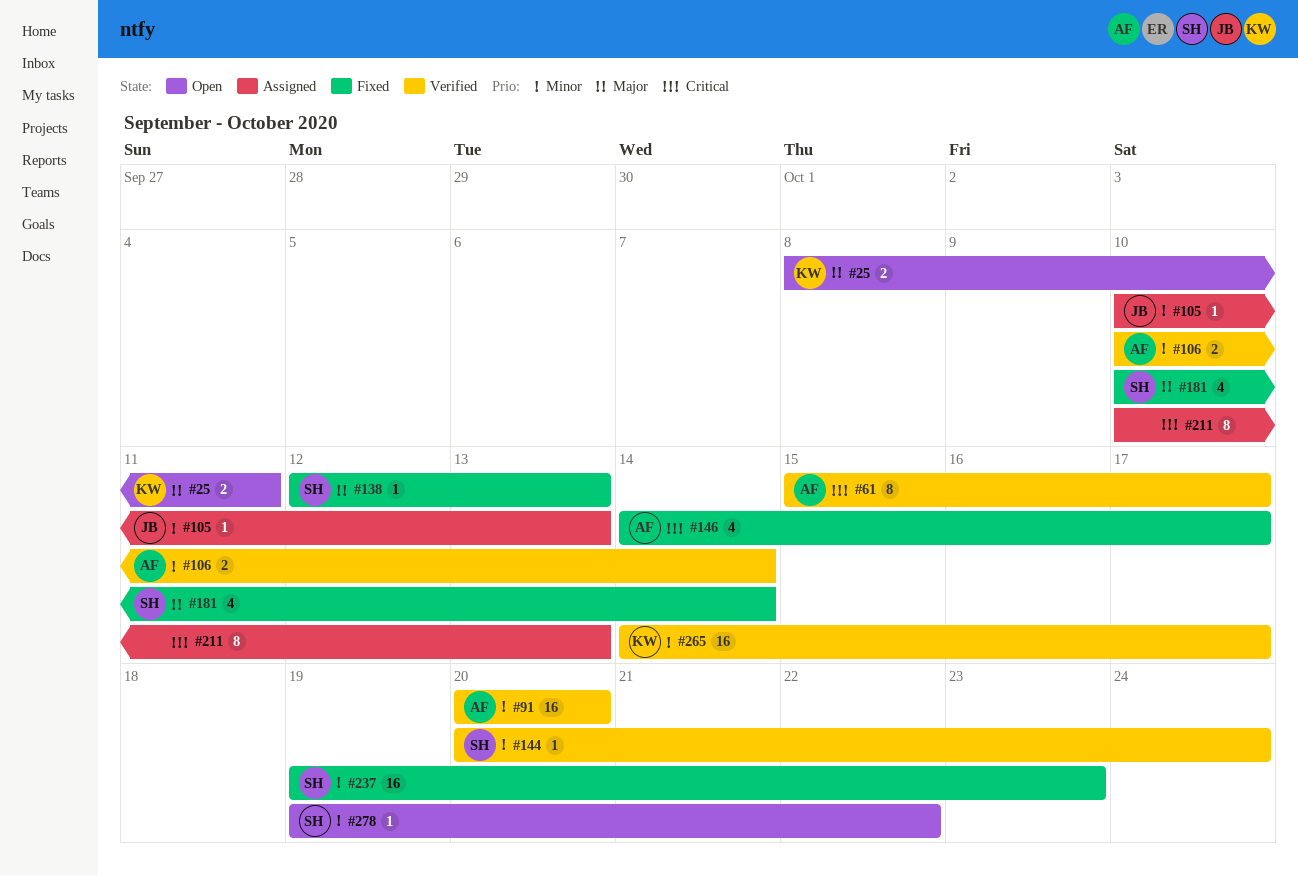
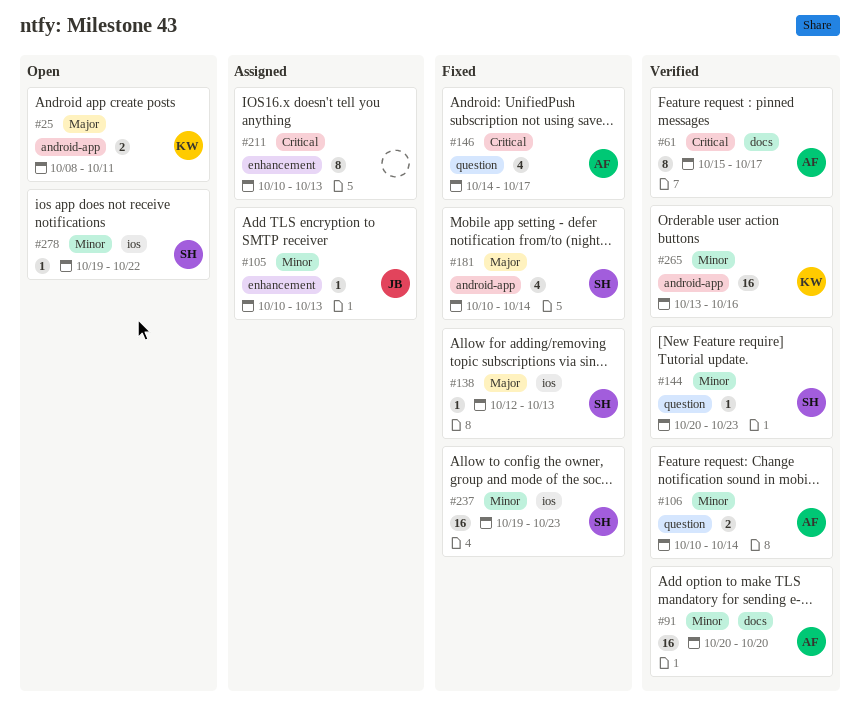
#144, due: Oct 24 -> Oct 23
#265, start: Oct 14 -> Oct 13
#265, due: Oct 17 -> Oct 16

